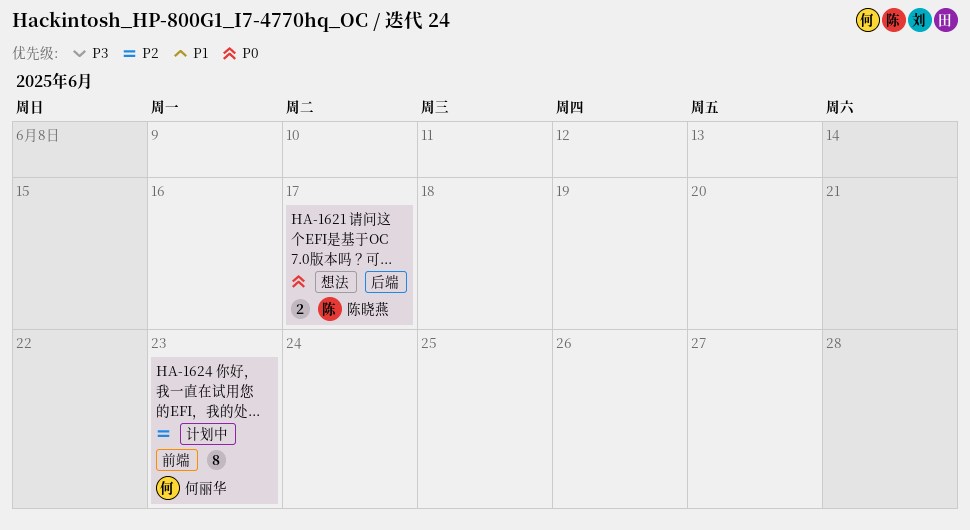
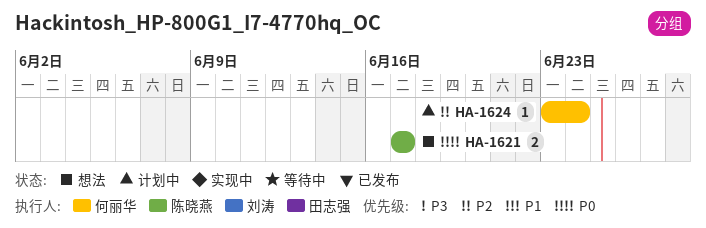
HA-1624, estimate: 8 -> 1
HA-1624, due: Jun 23 -> Jun 24

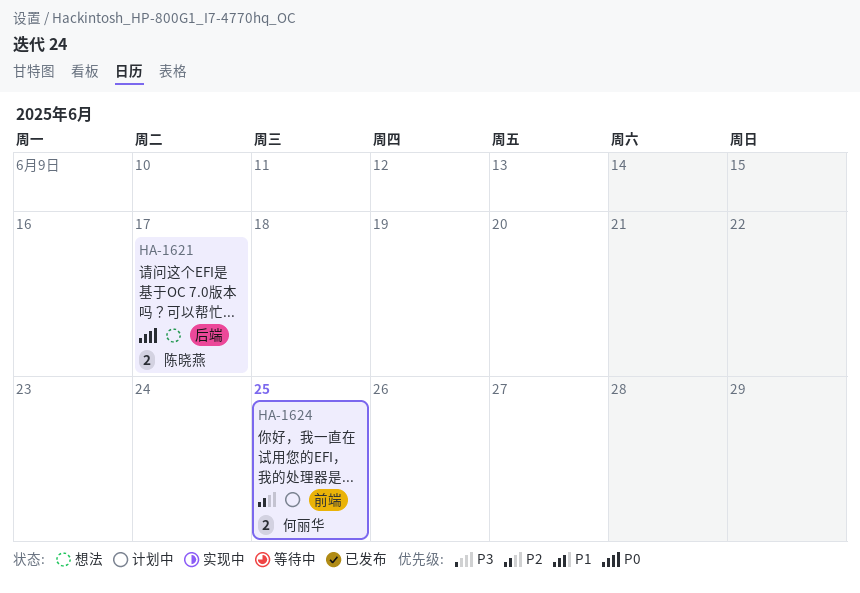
HA-1624, estimate: 1 -> 2
HA-1624, due: Jun 24 -> Jun 25

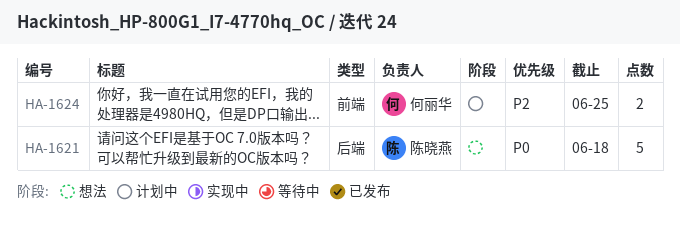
HA-1621, estimate: 2 -> 5
HA-1621, due: Jun 17 -> Jun 18

